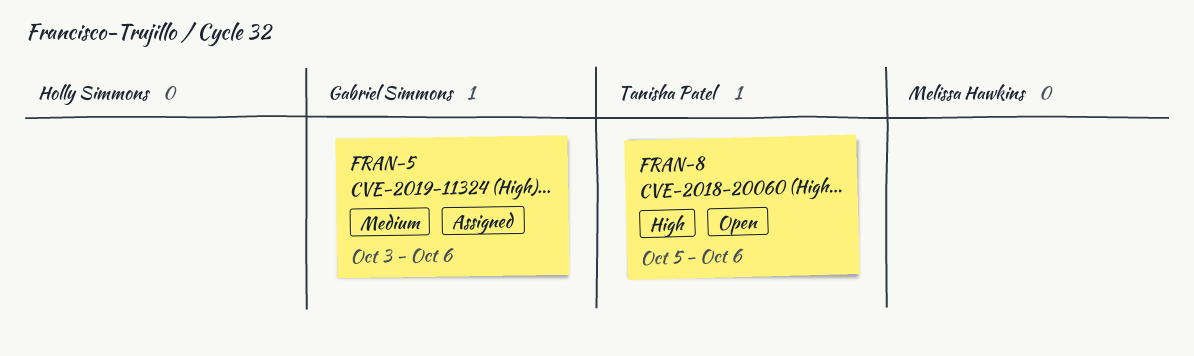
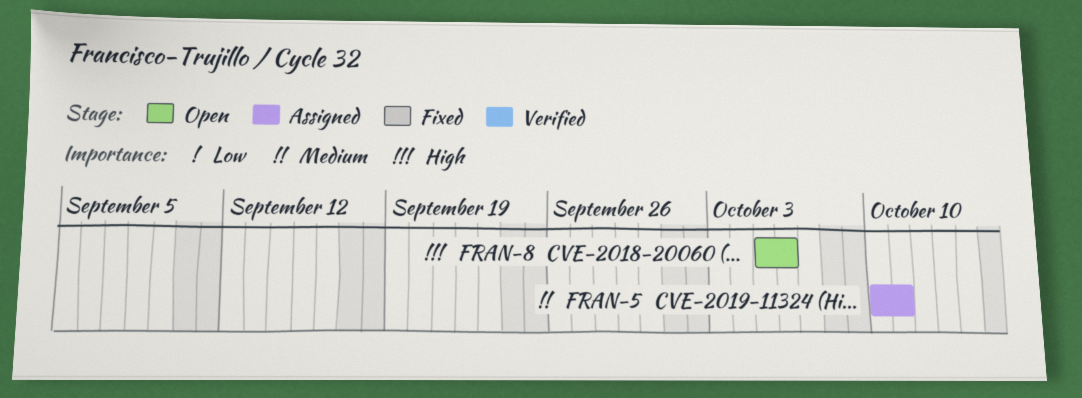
FRAN-5, start: Oct 3 -> Oct 10
FRAN-5, due: Oct 6 -> Oct 11

